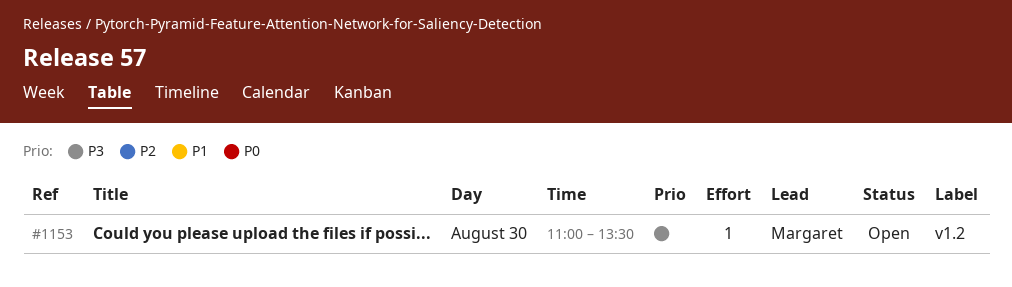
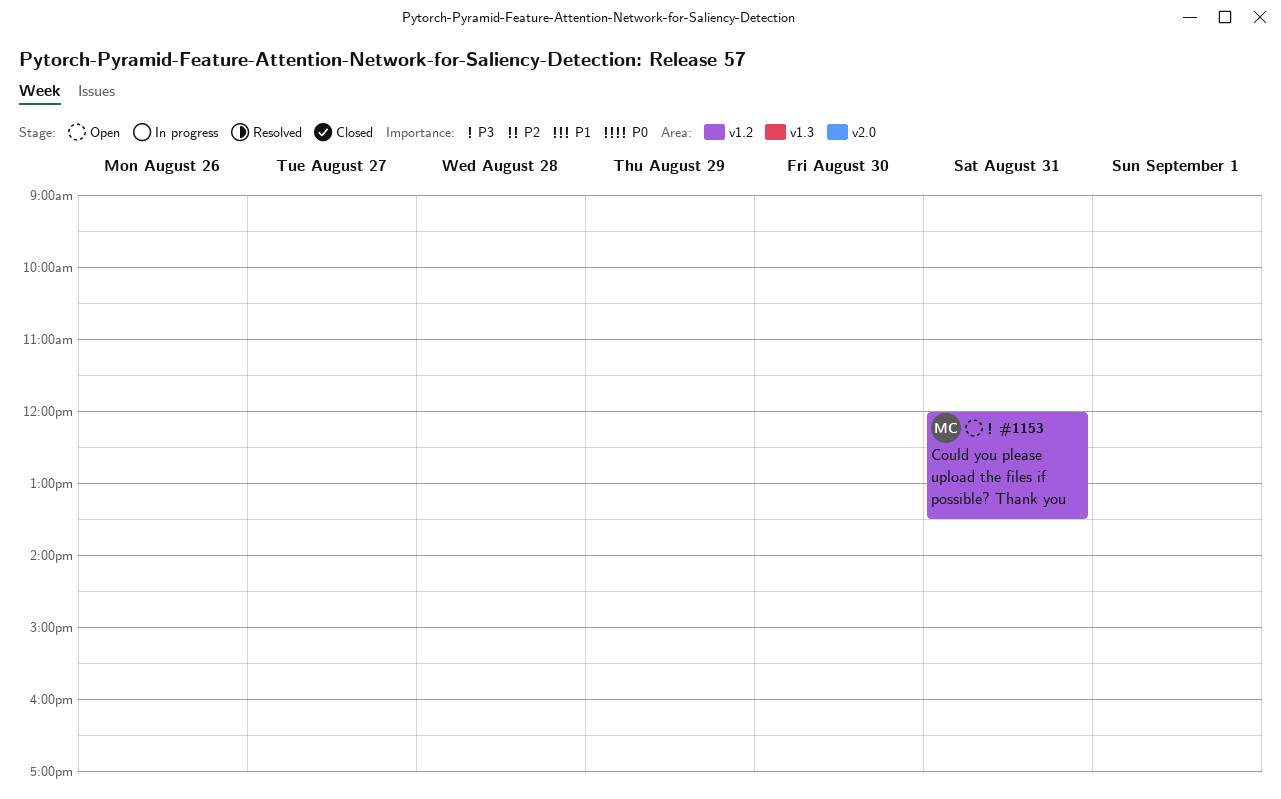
#1153, day: Aug 30 -> Aug 31
#1153, begins: 11:00 -> 12:00

